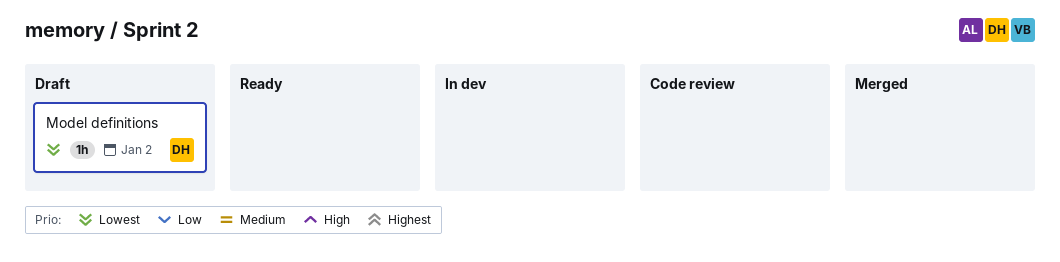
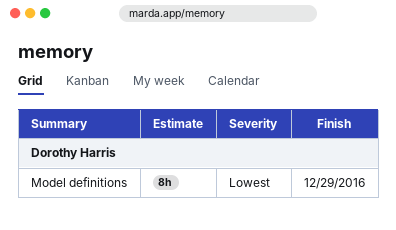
Model definitions, estimate: 1h -> 8h
Model definitions, due: Jan 2 -> Dec 29

